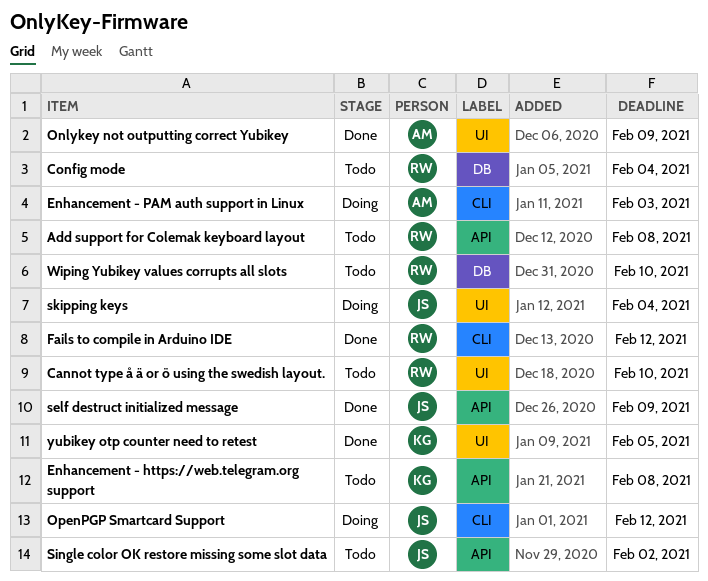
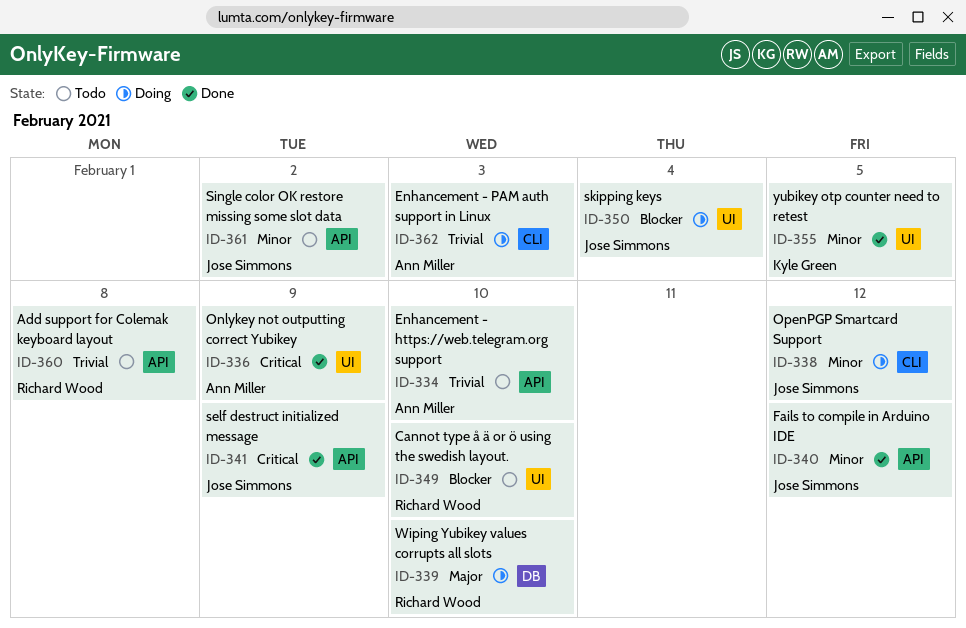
Config mode: present -> none
Enhancement - https://web.telegram.org support, owner: Kyle Green -> Ann Miller
Enhancement - https://web.telegram.org support, due: Feb 8 -> Feb 10
Fails to compile in Arduino IDE, owner: Richard Wood -> Jose Simmons
Fails to compile in Arduino IDE, label: CLI -> API
Wiping Yubikey values corrupts all slots, status: Todo -> Doing

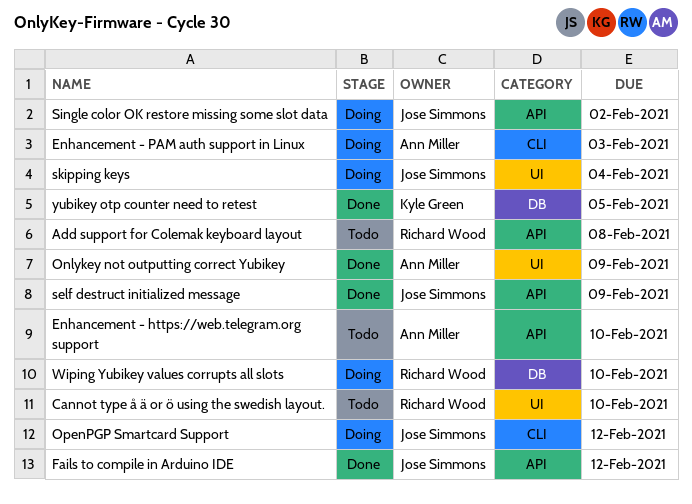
Single color OK restore missing some slot data, status: Todo -> Doing
yubikey otp counter need to retest, label: UI -> DB

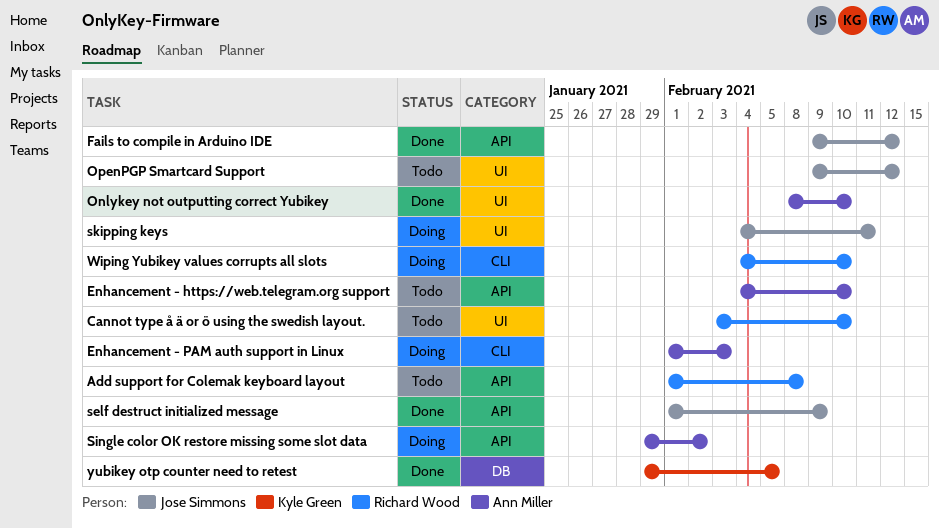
Onlykey not outputting correct Yubikey, due: Feb 9 -> Feb 10
OpenPGP Smartcard Support, status: Doing -> Todo
OpenPGP Smartcard Support, label: CLI -> UI
Single color OK restore missing some slot data, owner: Jose Simmons -> Ann Miller
skipping keys, due: Feb 4 -> Feb 11
Wiping Yubikey values corrupts all slots, label: DB -> CLI

